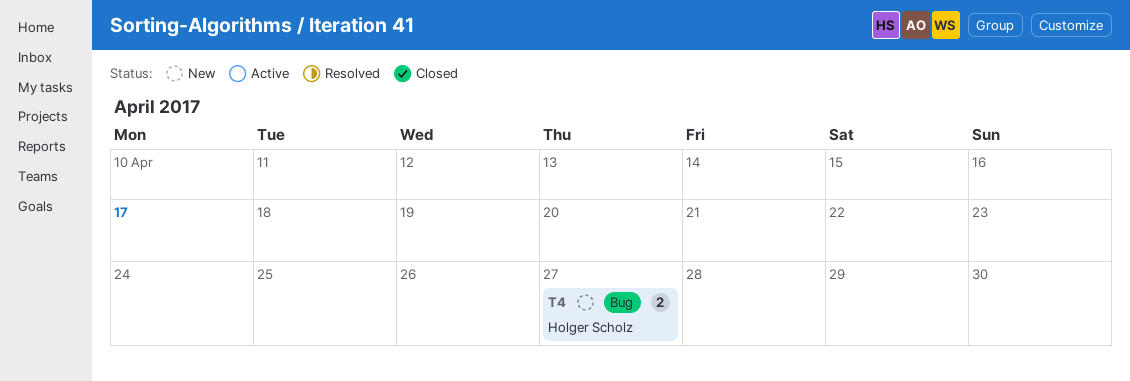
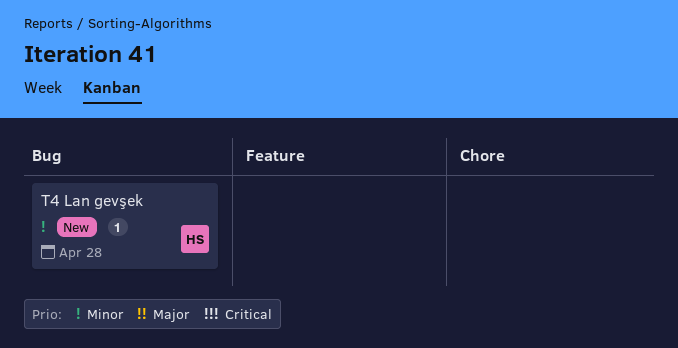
T4, estimate: 2 -> 1
T4, due: Apr 27 -> Apr 28

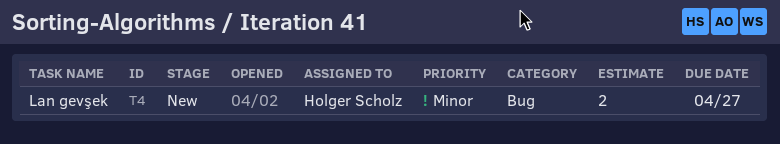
T4, estimate: 1 -> 2
T4, due: Apr 28 -> Apr 27

